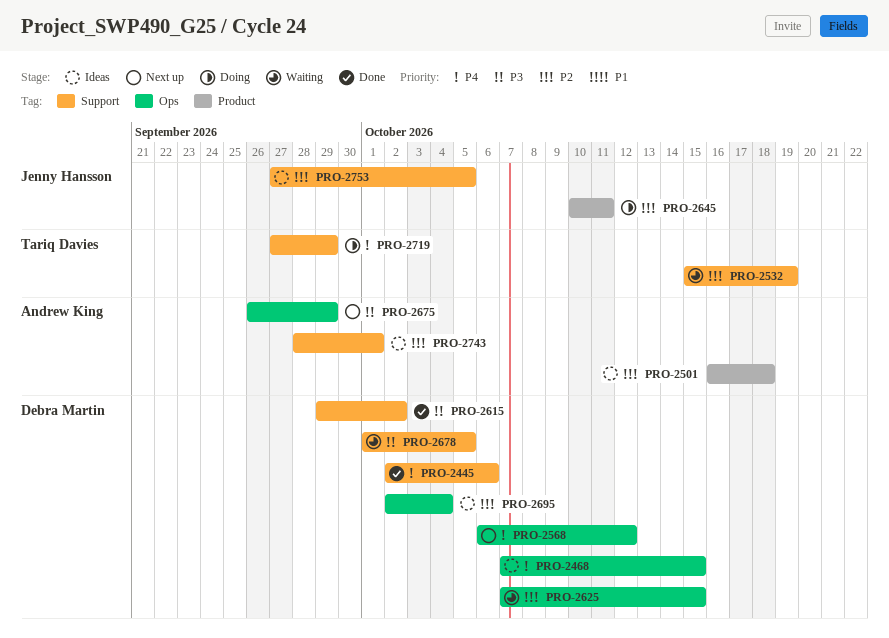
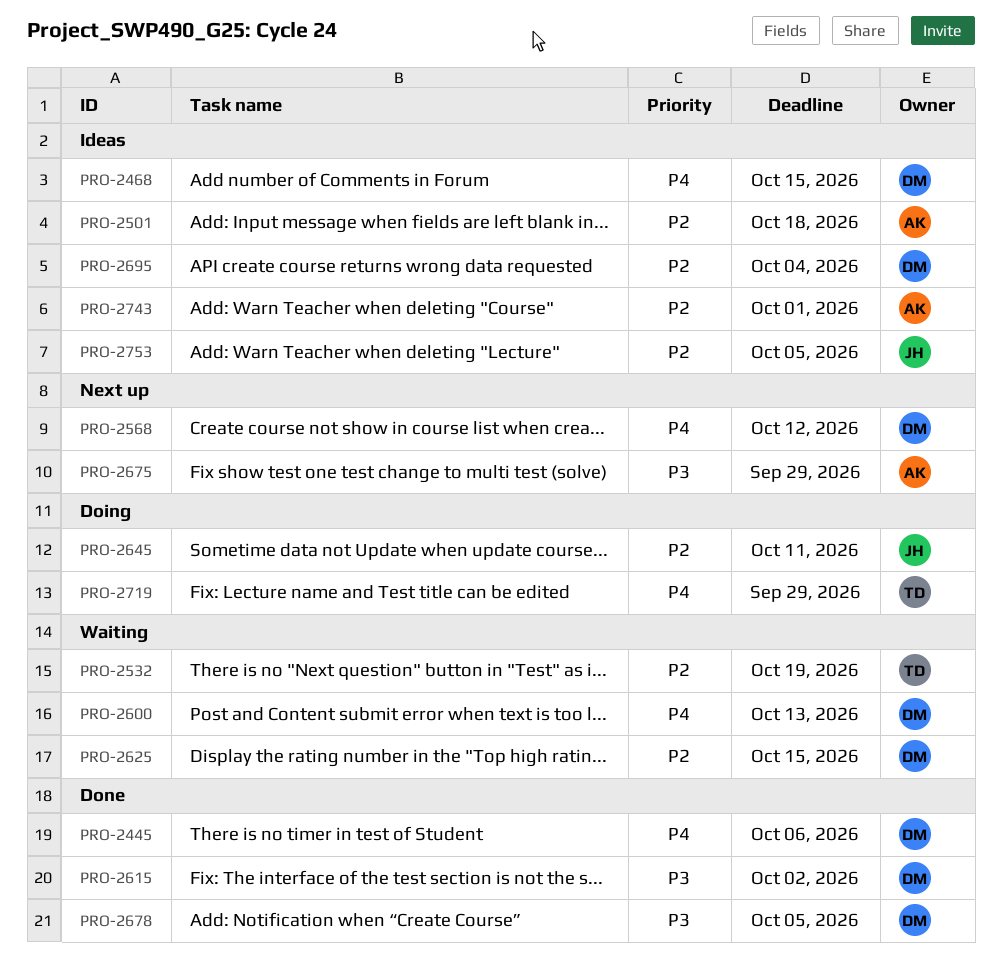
PRO-2600: none -> present
PRO-2678, status: Waiting -> Done

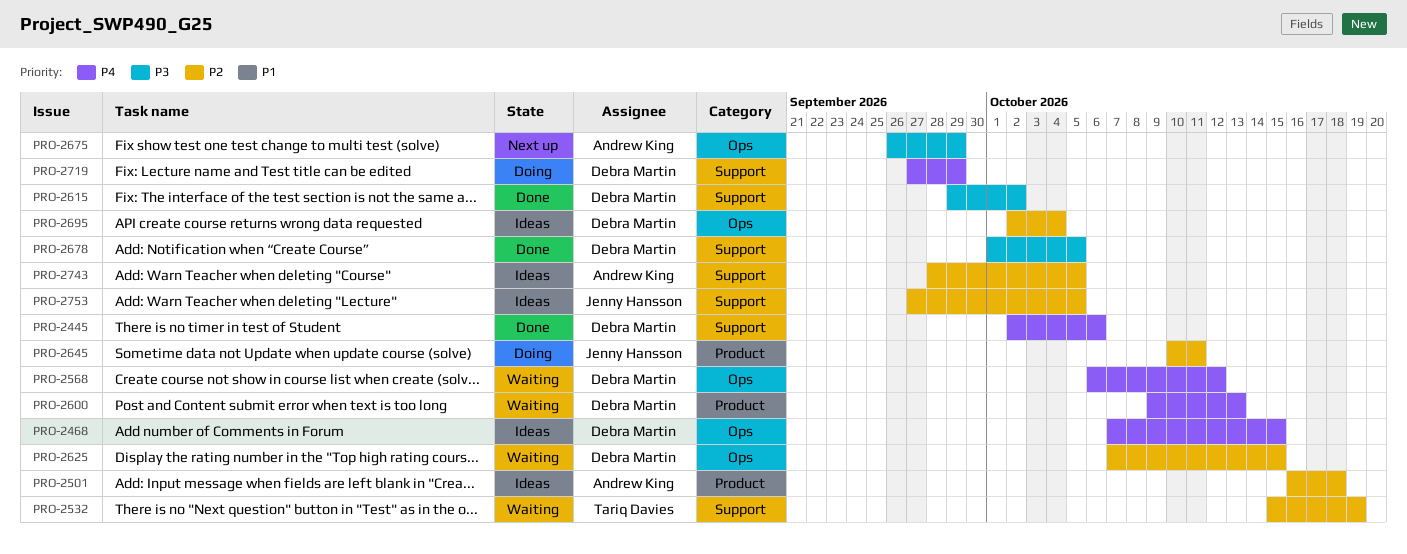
PRO-2568, status: Next up -> Waiting
PRO-2719, owner: Tariq Davies -> Debra Martin
PRO-2743, due: Oct 1 -> Oct 5

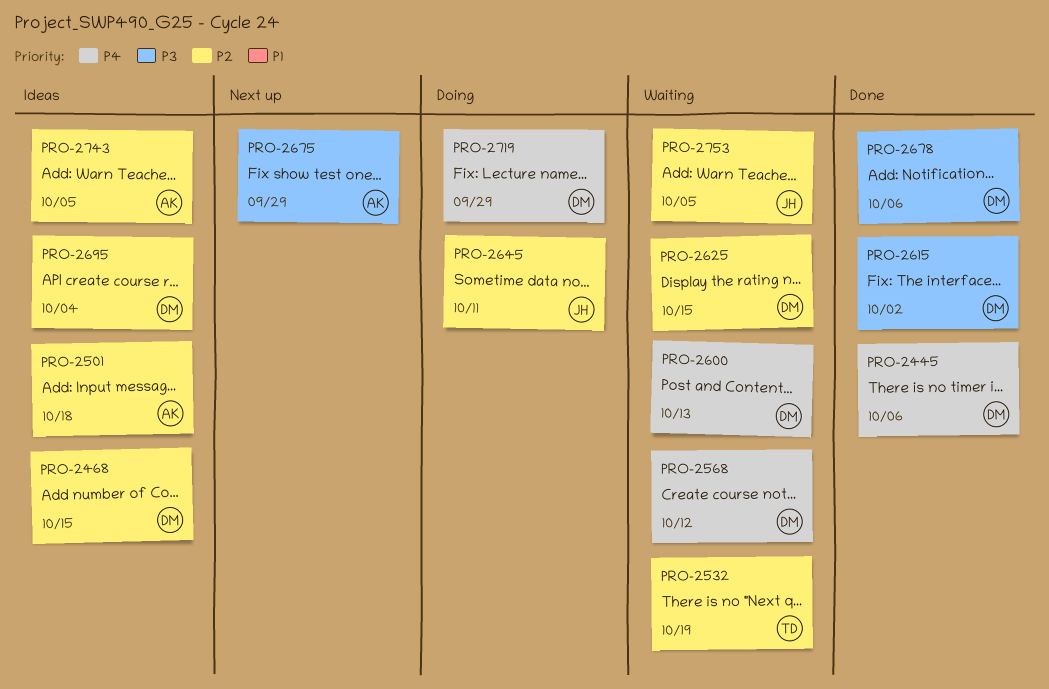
PRO-2468, priority: P4 -> P2
PRO-2678, due: Oct 5 -> Oct 6
PRO-2753, status: Ideas -> Waiting

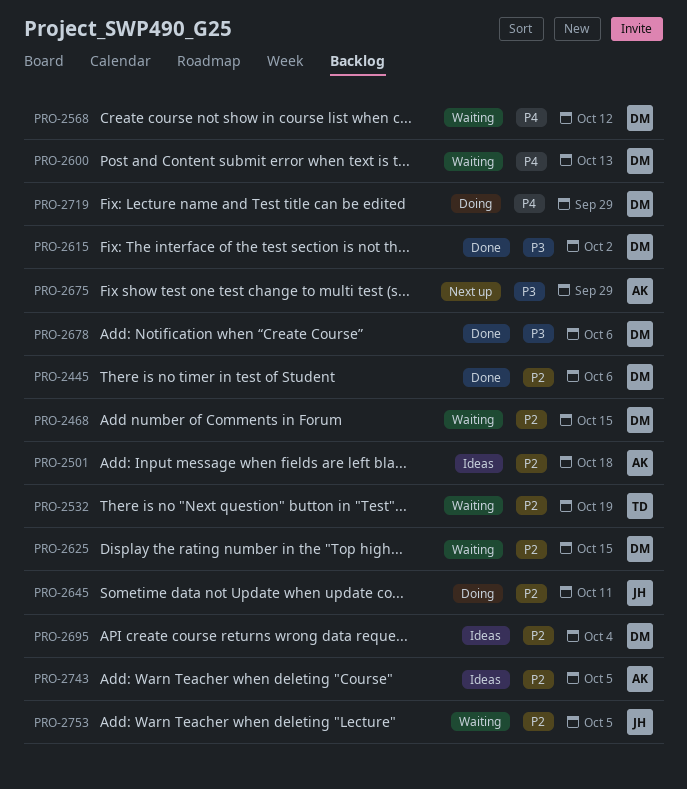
PRO-2445, priority: P4 -> P2
PRO-2468, status: Ideas -> Waiting

